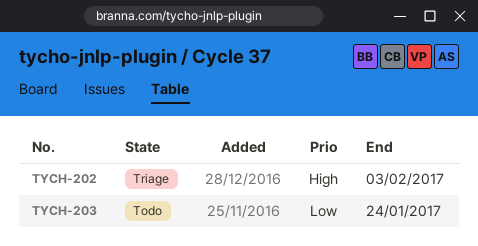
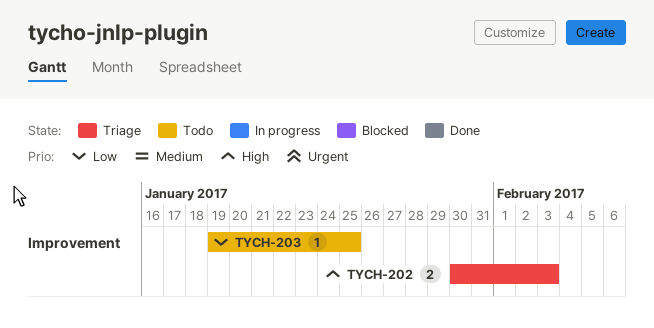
TYCH-203, due: Jan 24 -> Jan 25

